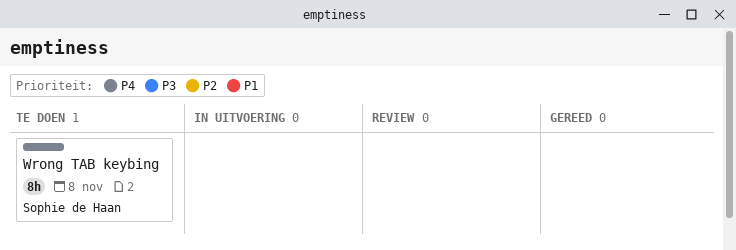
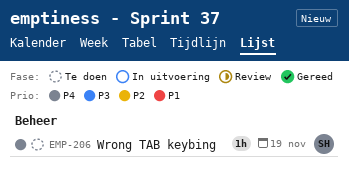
Wrong TAB keybing, estimate: 8h -> 1h
Wrong TAB keybing, due: Nov 8 -> Nov 19

